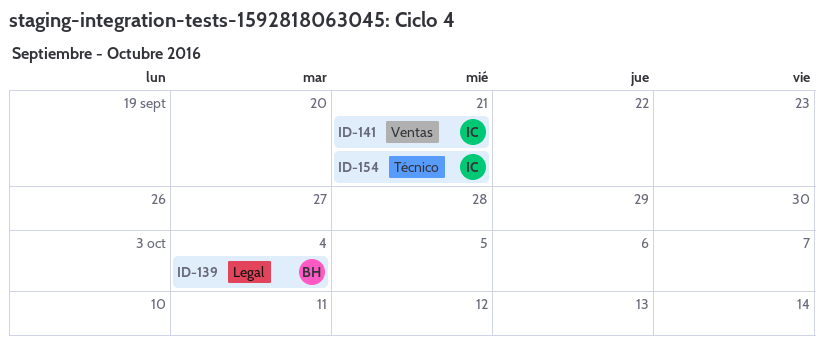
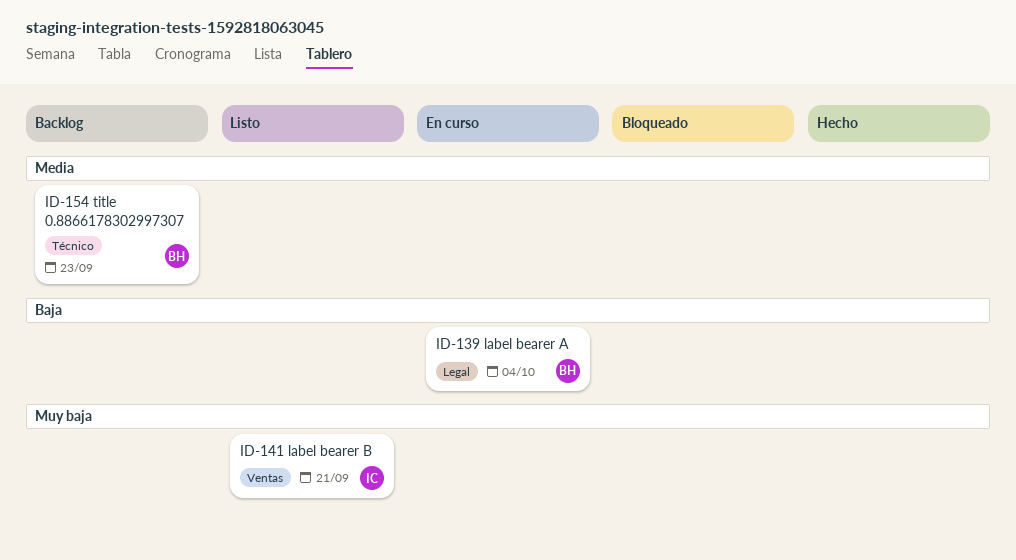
ID-154, owner: IC -> BH
ID-154, due: Sep 21 -> Sep 23

